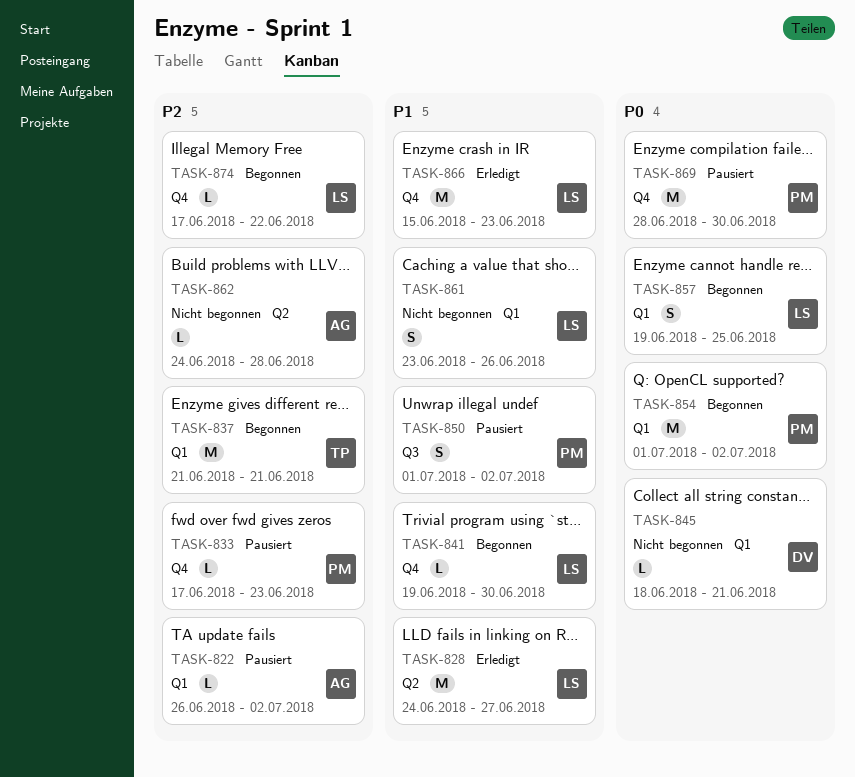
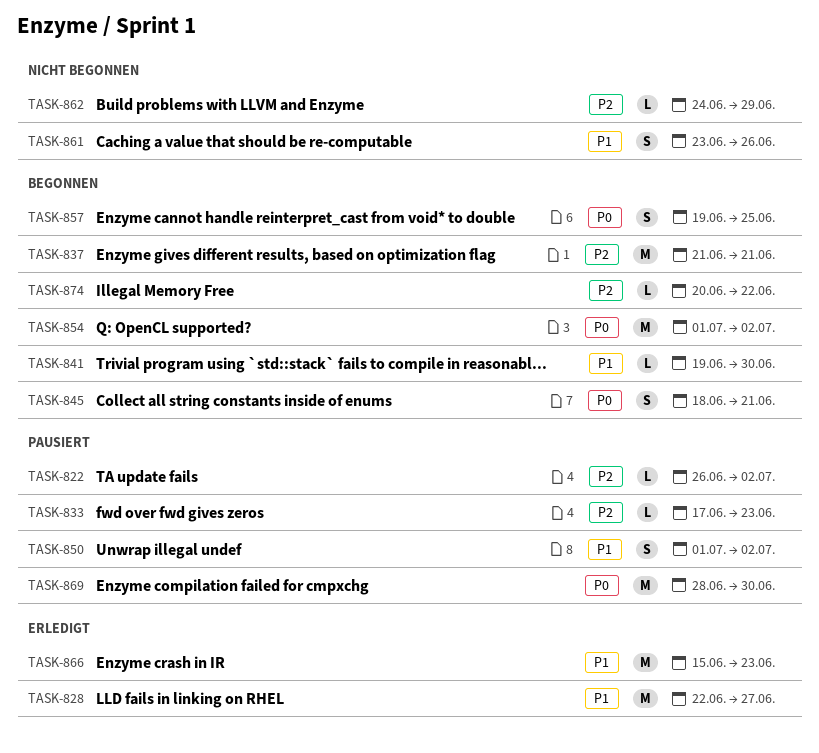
TASK-828, start: Jun 24 -> Jun 22
TASK-845, status: Nicht begonnen -> Begonnen
TASK-845, estimate: L -> S
TASK-862, due: Jun 28 -> Jun 29
TASK-874, start: Jun 17 -> Jun 20

